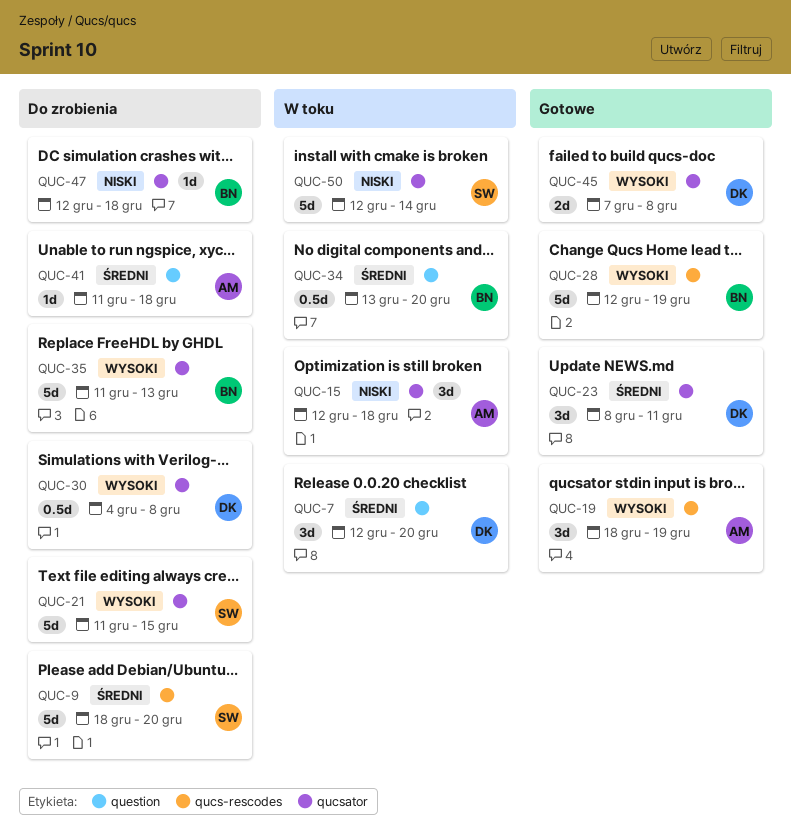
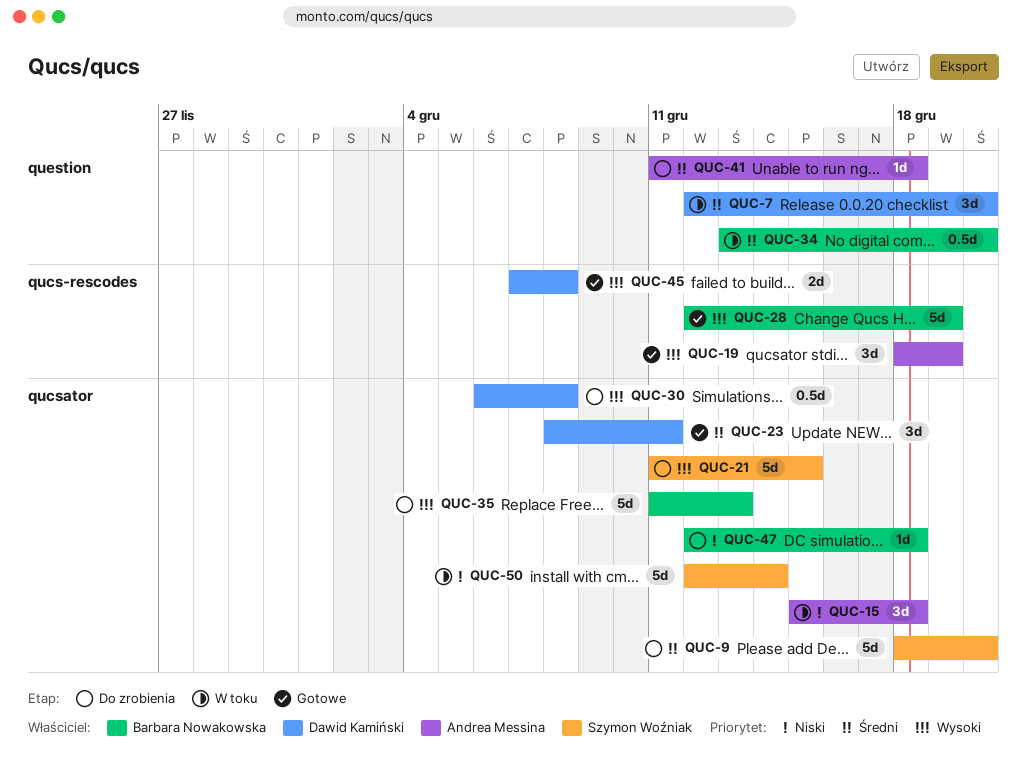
QUC-9, label: qucs-rescodes -> qucsator
QUC-15, start: Dec 12 -> Dec 15
QUC-30, start: Dec 4 -> Dec 6
QUC-45, label: qucsator -> qucs-rescodes

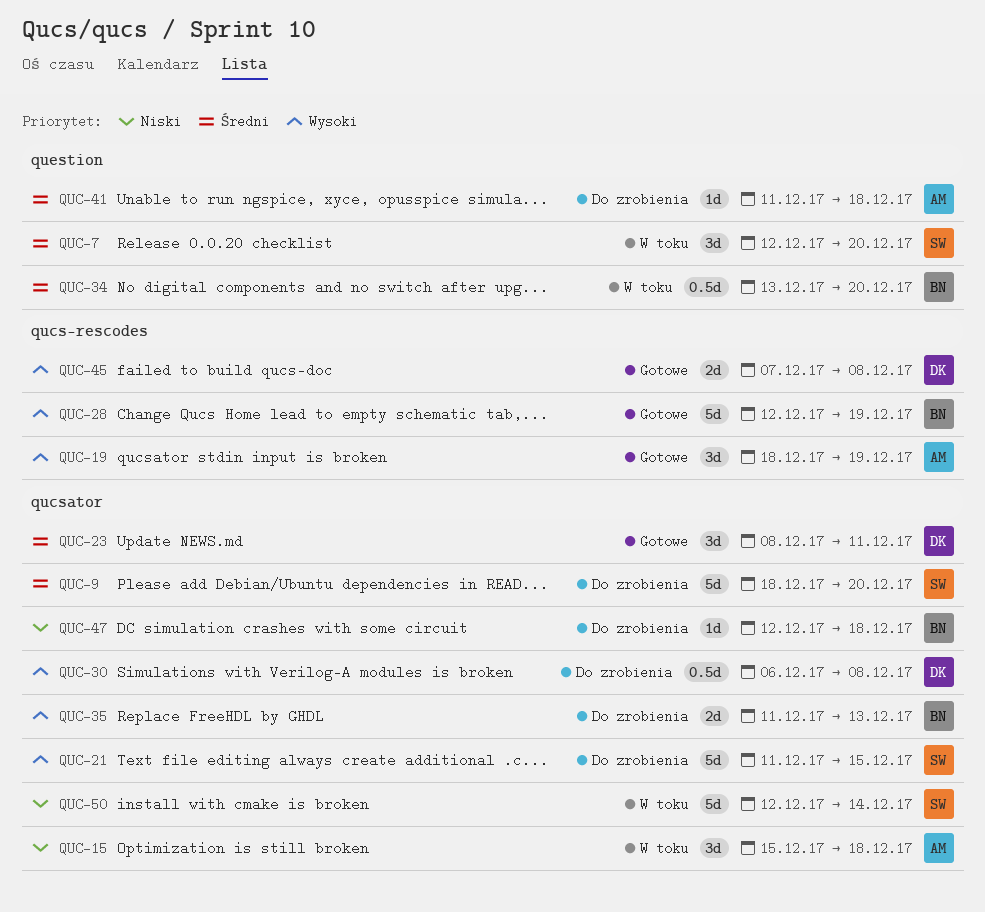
QUC-7, owner: Dawid Kamiński -> Szymon Woźniak
QUC-35, estimate: 5d -> 2d

